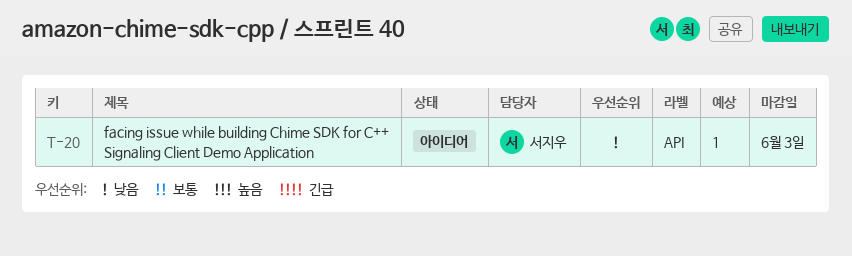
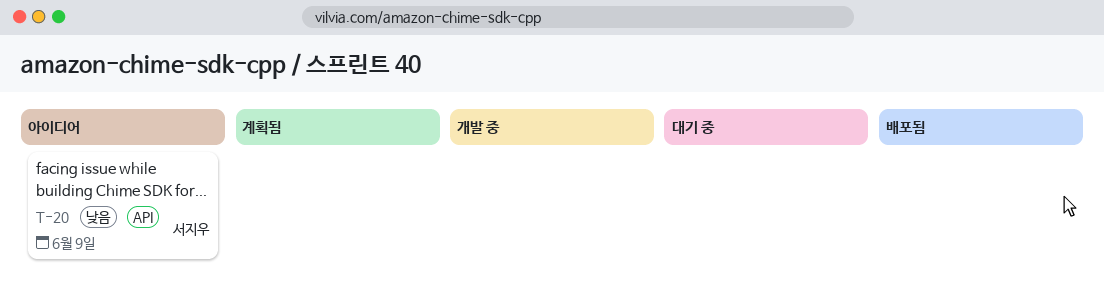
T-20, due: Jun 3 -> Jun 9

